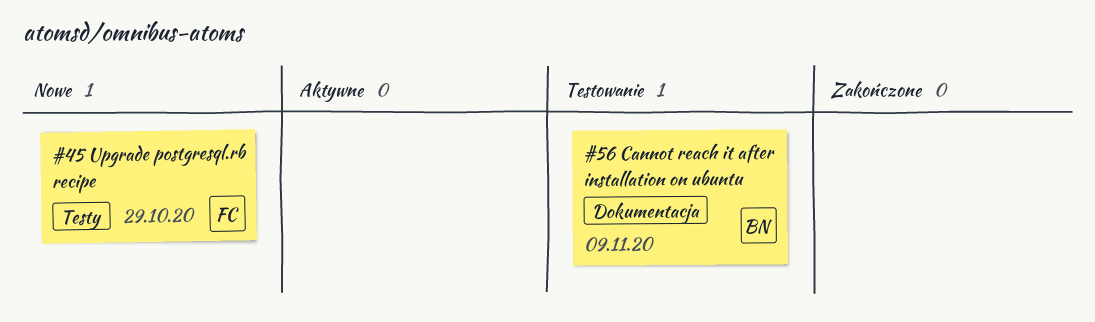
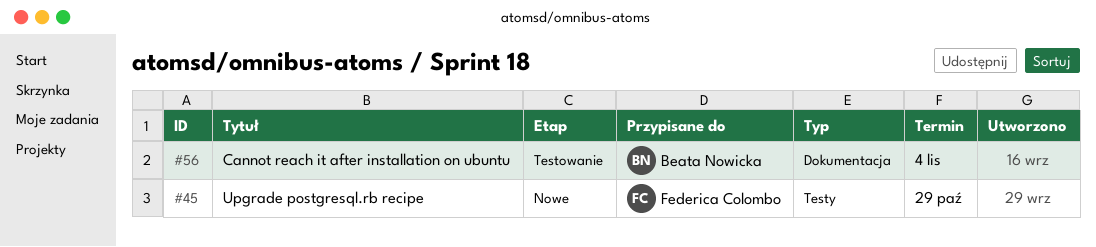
#56, due: Nov 9 -> Nov 4

